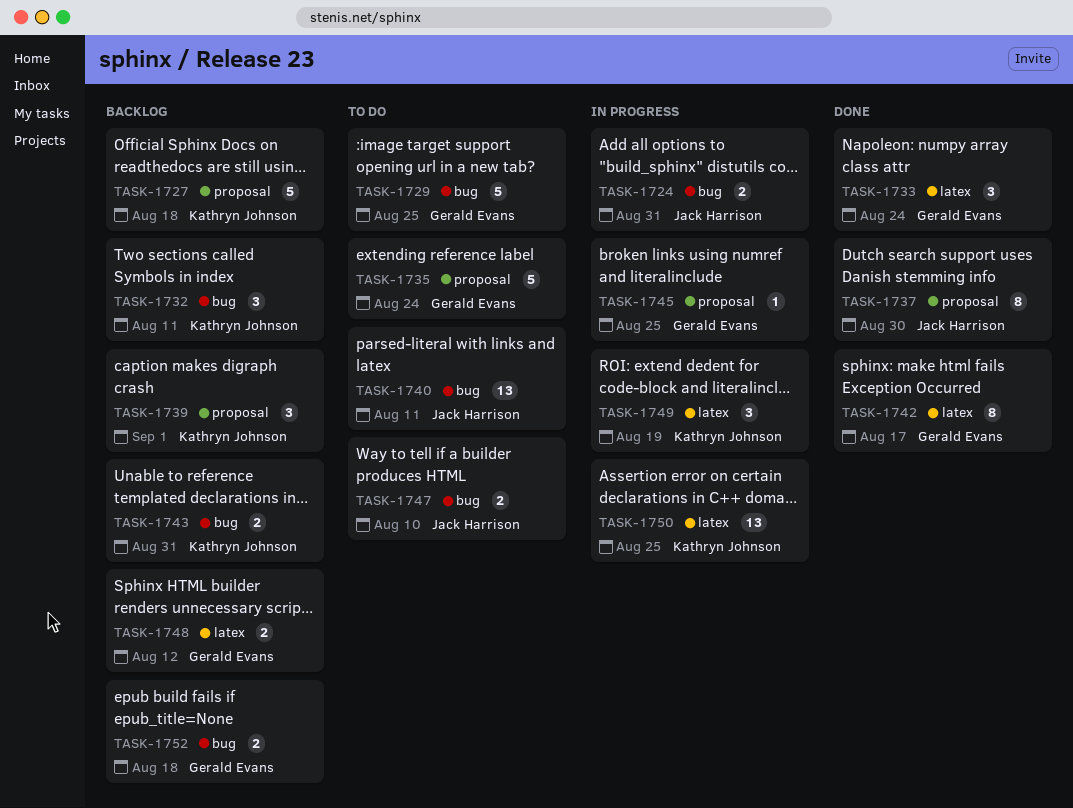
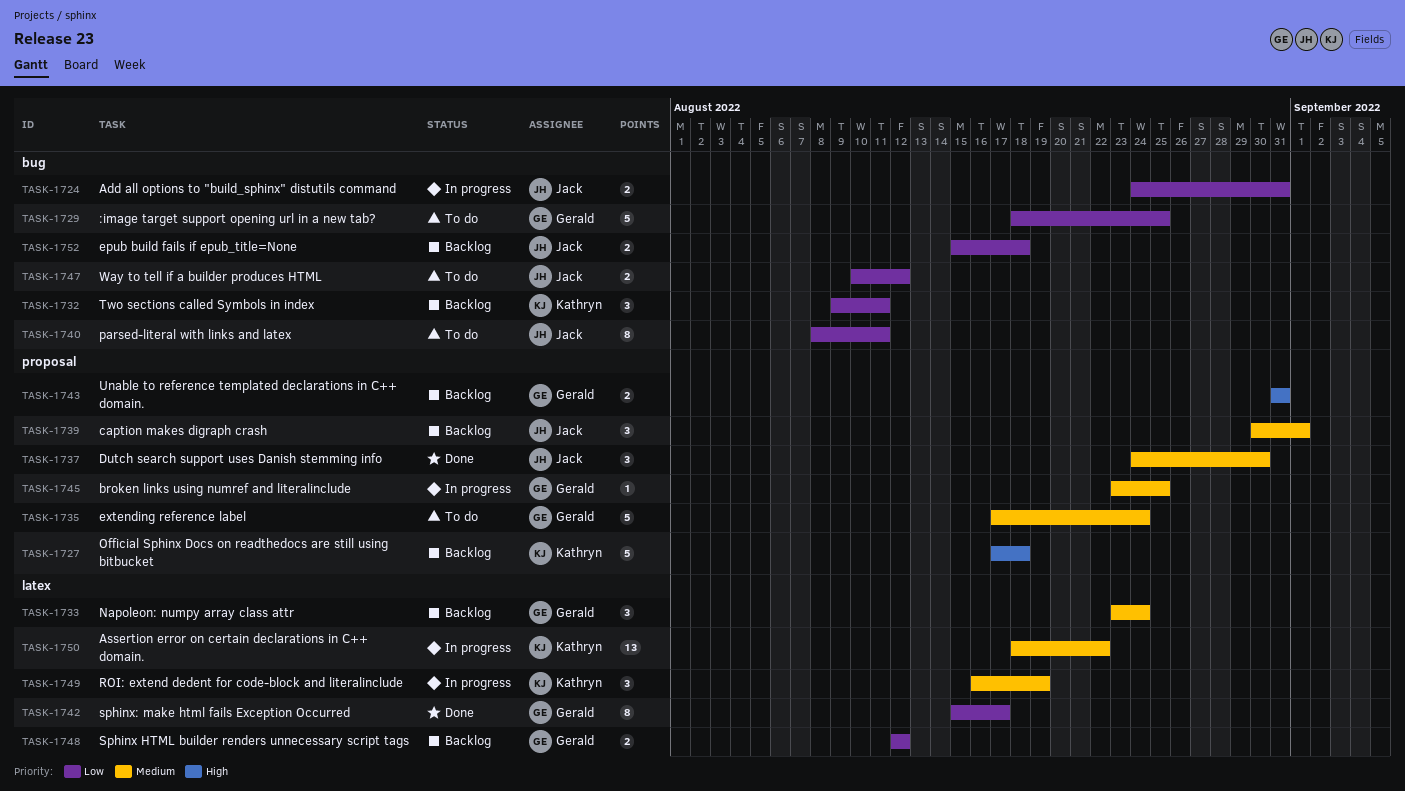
TASK-1733, status: Done -> Backlog
TASK-1737, estimate: 8 -> 3
TASK-1739, owner: Kathryn Johnson -> Jack Harrison
TASK-1740, estimate: 13 -> 8
TASK-1743, owner: Kathryn Johnson -> Gerald Evans
TASK-1743, label: bug -> proposal
TASK-1747, due: Aug 10 -> Aug 12
TASK-1750, due: Aug 25 -> Aug 22
TASK-1752, owner: Gerald Evans -> Jack Harrison

